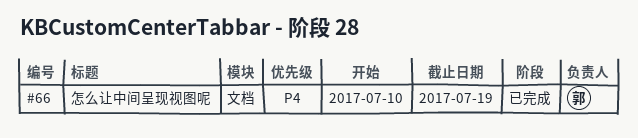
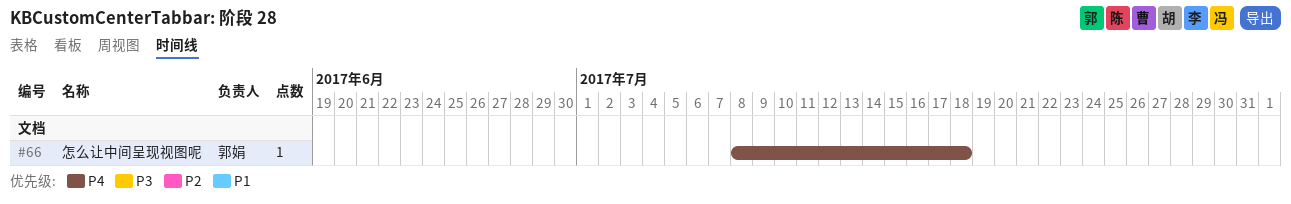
#66, start: Jul 10 -> Jul 8
#66, due: Jul 19 -> Jul 18

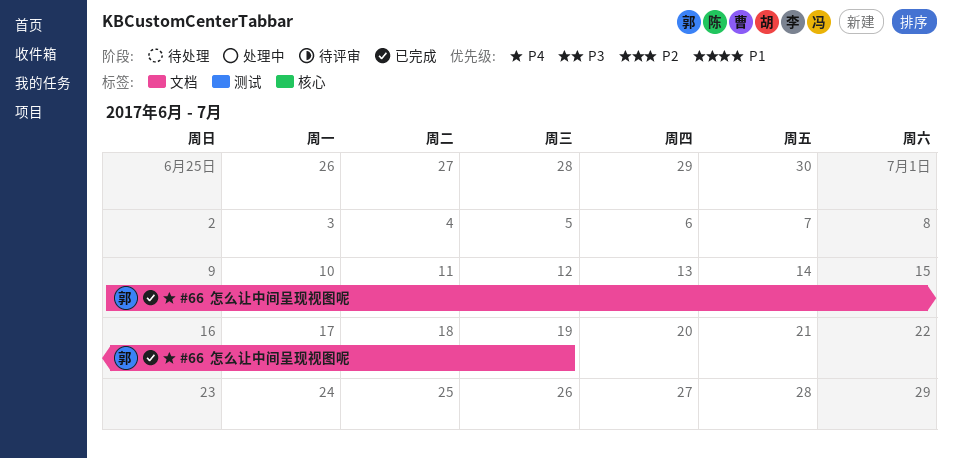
#66, start: Jul 8 -> Jul 9
#66, due: Jul 18 -> Jul 19

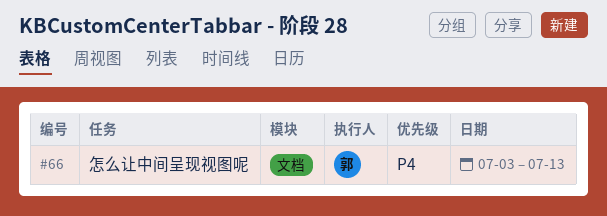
#66, start: Jul 9 -> Jul 3
#66, due: Jul 19 -> Jul 13

